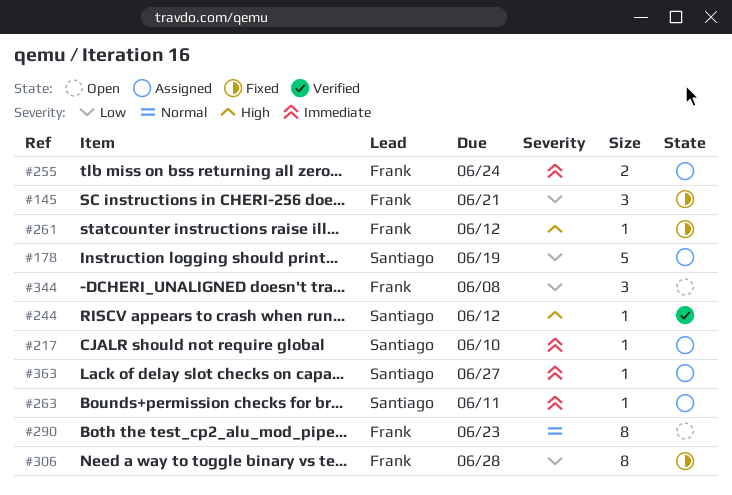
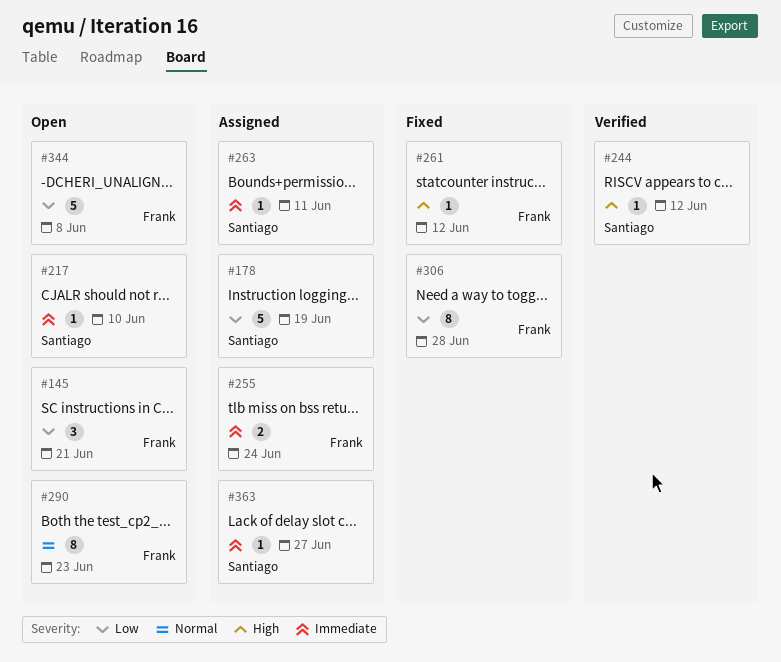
#145, status: Fixed -> Open
#217, status: Assigned -> Open
#344, estimate: 3 -> 5

